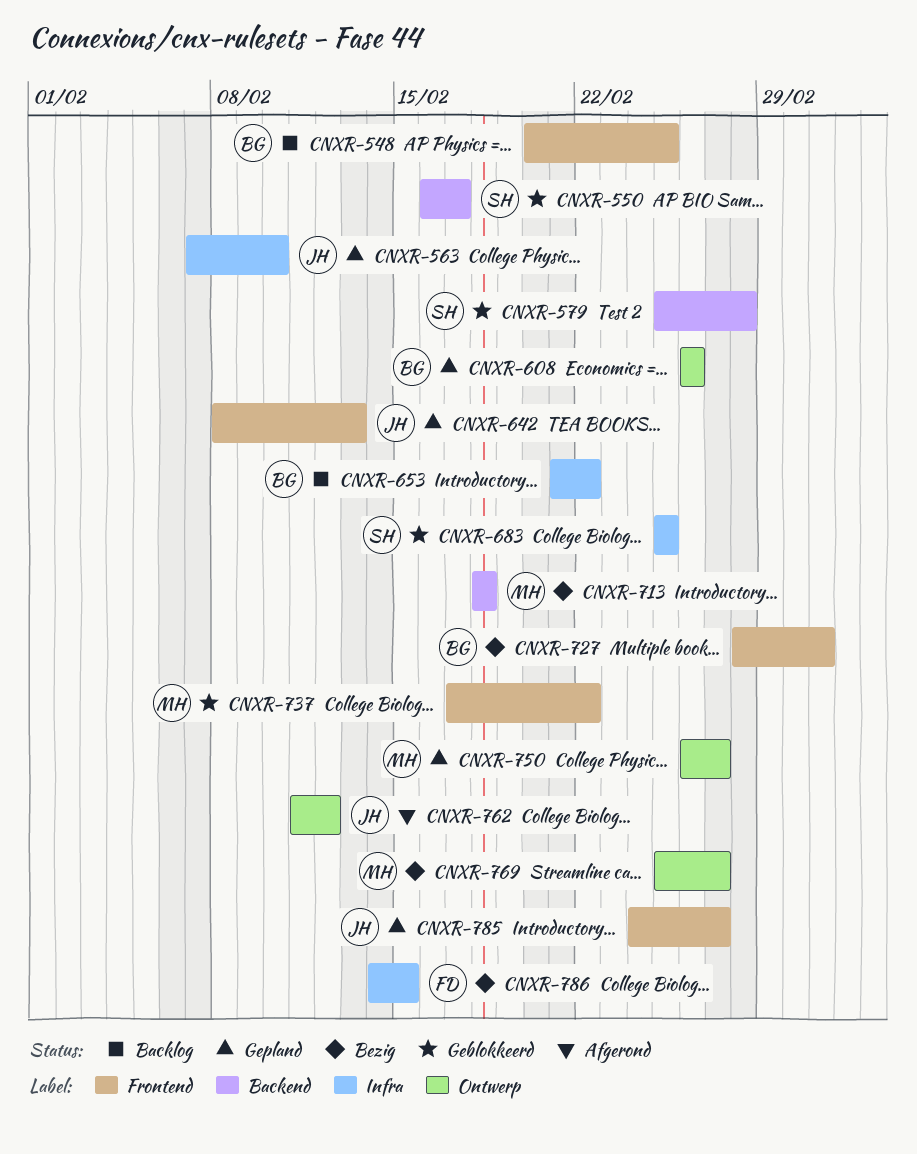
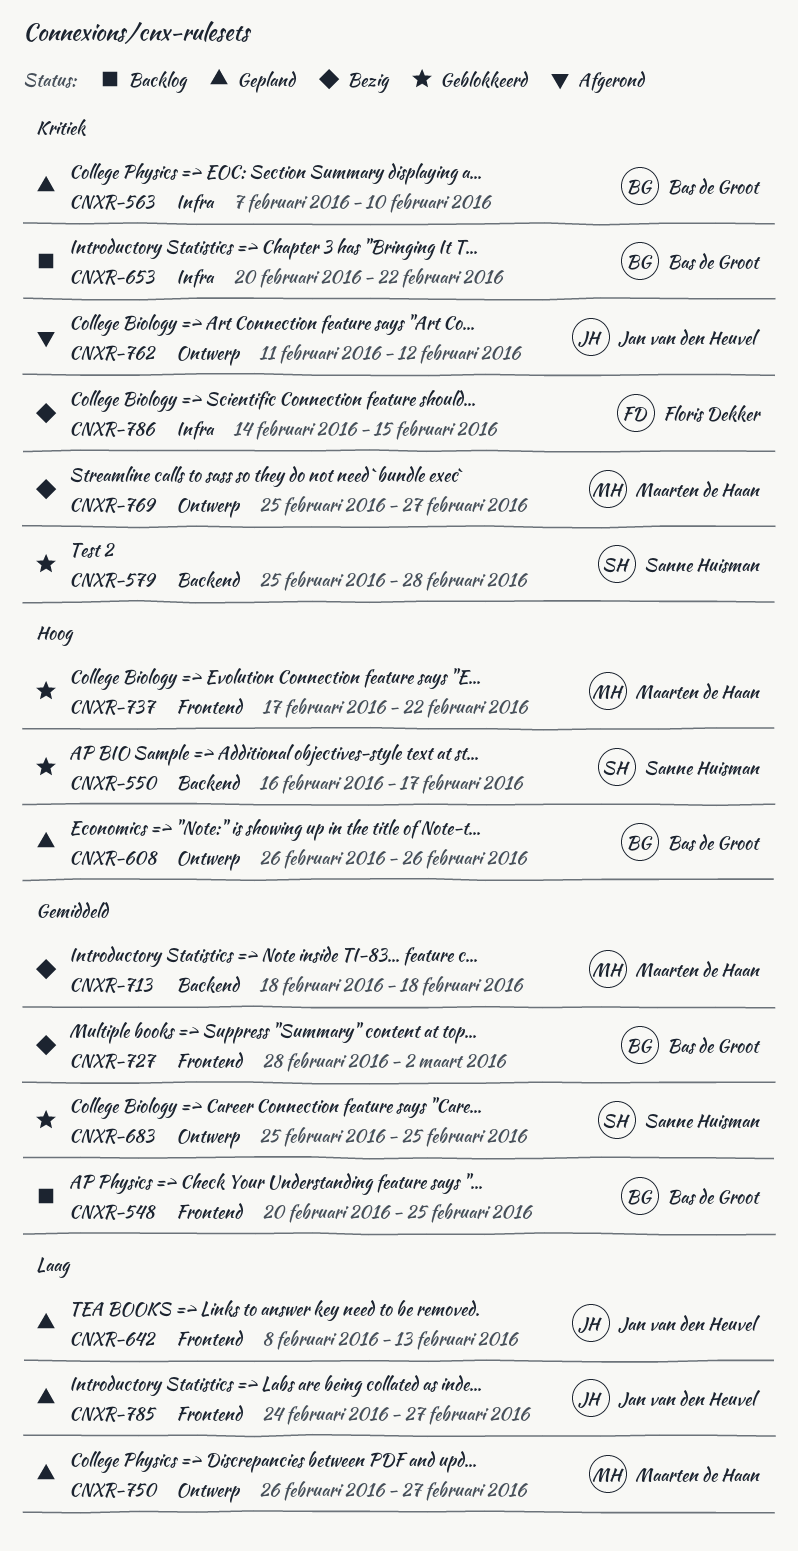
CNXR-563, owner: Jan van den Heuvel -> Bas de Groot
CNXR-653, start: Feb 21 -> Feb 20
CNXR-683, label: Infra -> Ontwerp

